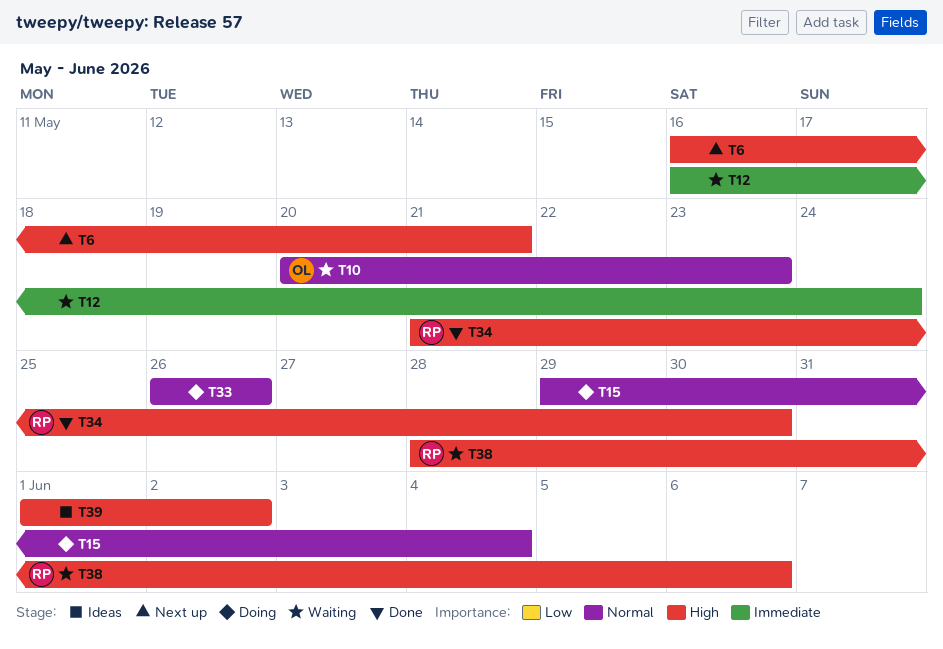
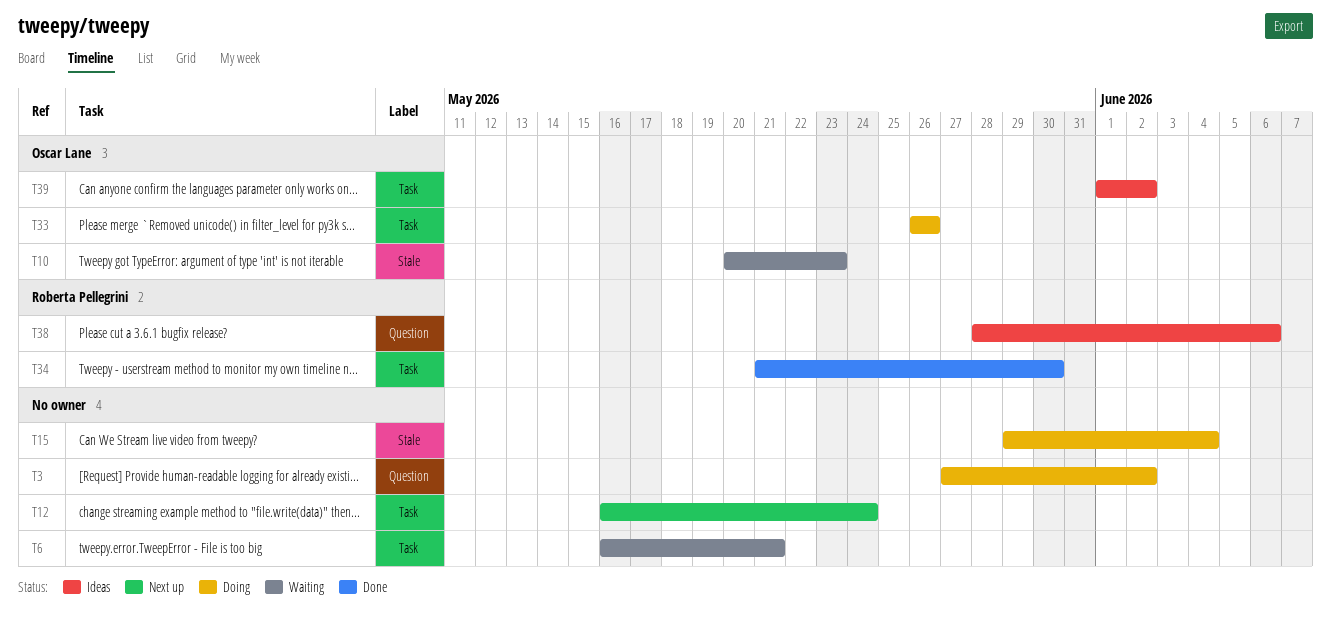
T3: none -> present
T6, status: Next up -> Waiting
T12, status: Waiting -> Next up
T33, owner: none -> Oscar Lane
T38, status: Waiting -> Ideas
T39, owner: none -> Oscar Lane

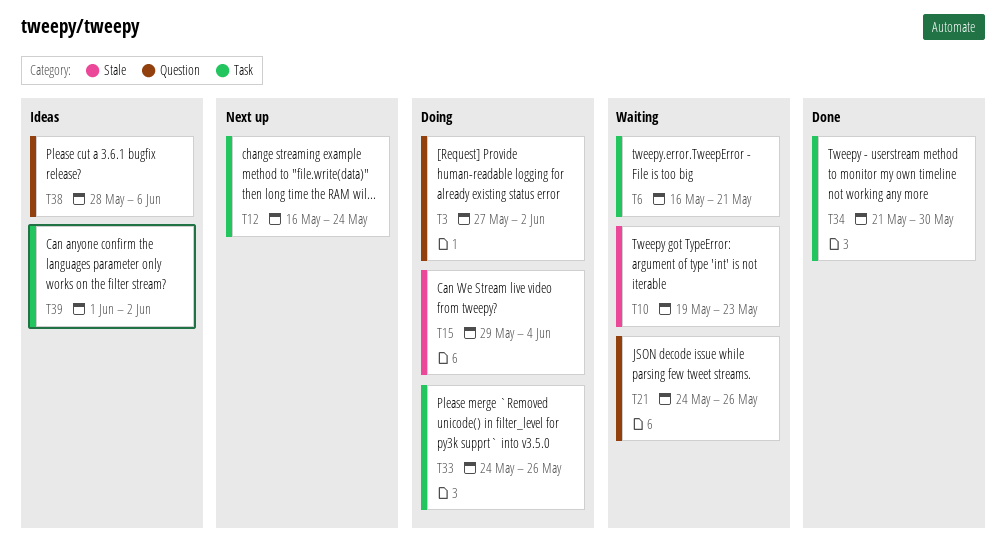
T10, start: May 20 -> May 19
T21: none -> present
T33, start: May 26 -> May 24

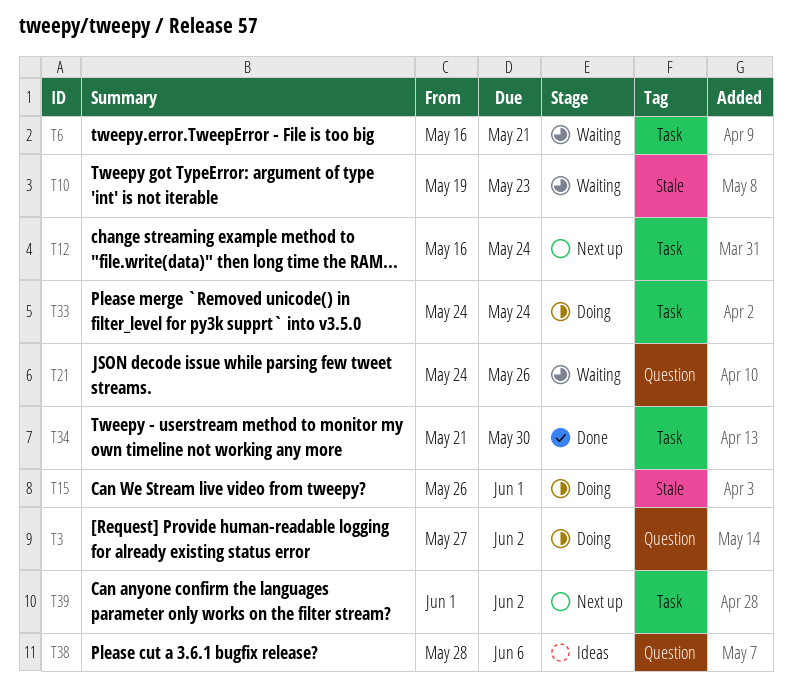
T15, start: May 29 -> May 26
T15, due: Jun 4 -> Jun 1
T33, due: May 26 -> May 24
T39, status: Ideas -> Next up

